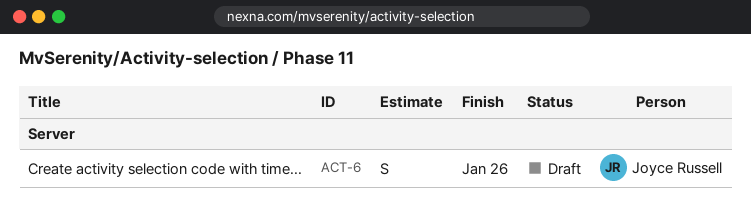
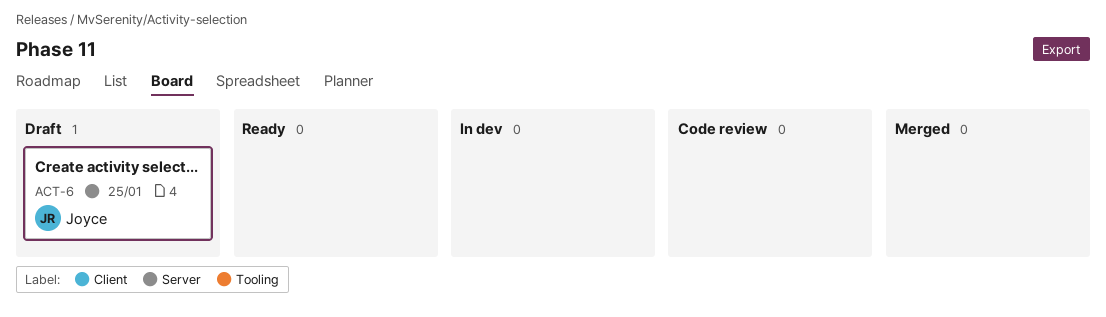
ACT-6, due: Jan 26 -> Jan 25

